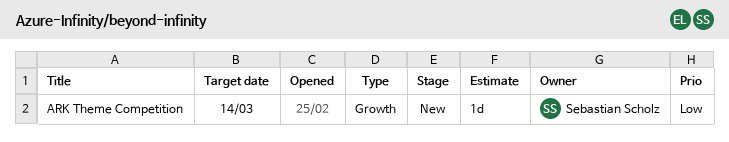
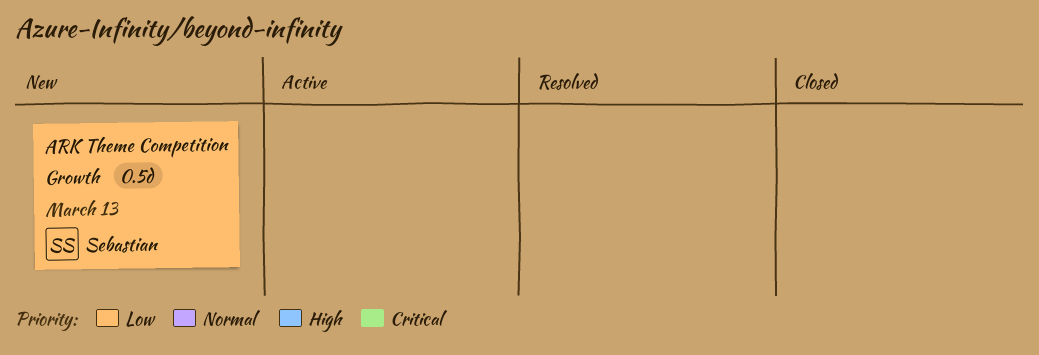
ARK Theme Competition, estimate: 1d -> 0.5d
ARK Theme Competition, due: Mar 14 -> Mar 13

